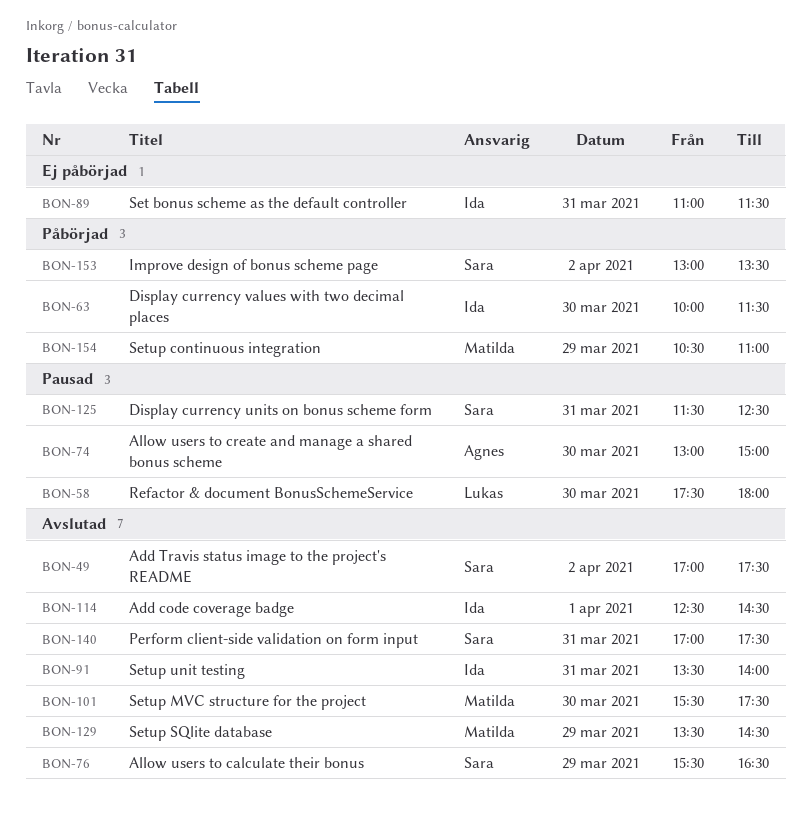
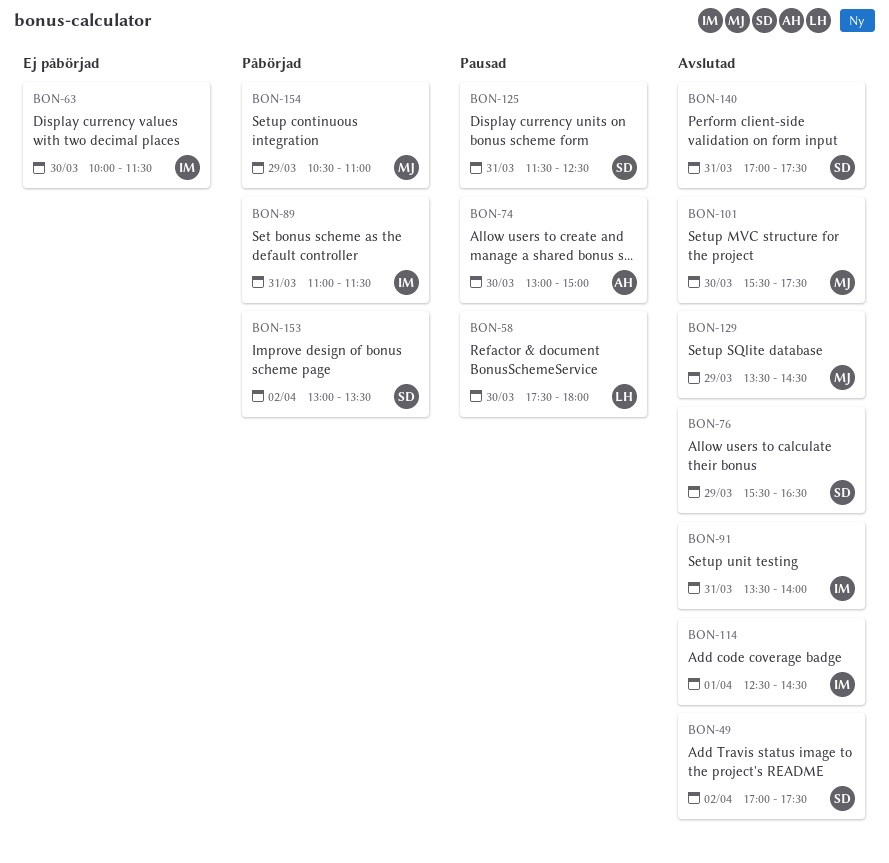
BON-63, status: Påbörjad -> Ej påbörjad
BON-89, status: Ej påbörjad -> Påbörjad

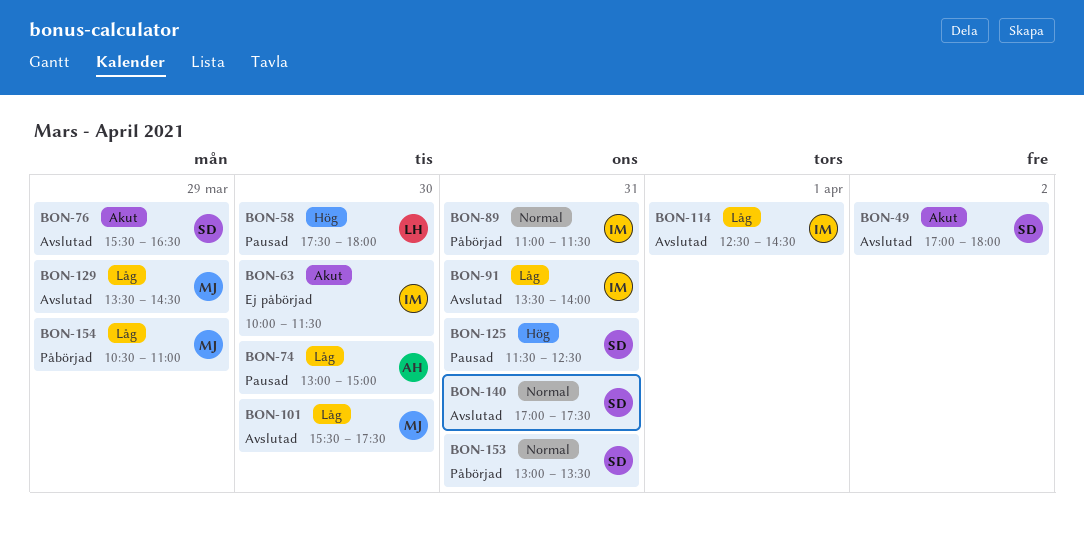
BON-49, ends: 17:30 -> 18:00
BON-153, day: Apr 2 -> Mar 31

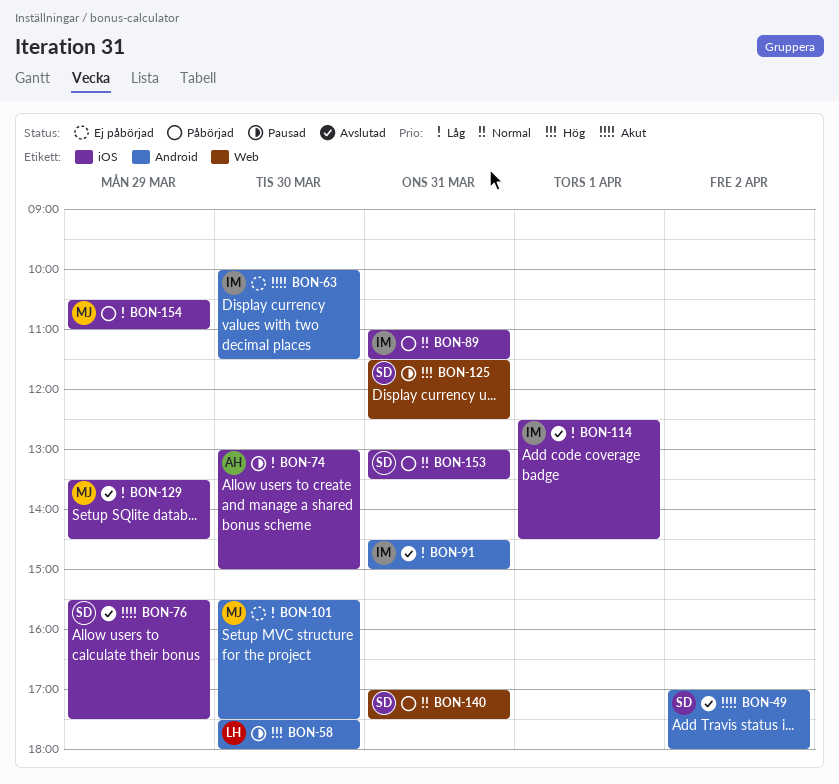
BON-76, ends: 16:30 -> 17:30
BON-91, begins: 13:30 -> 14:30
BON-91, ends: 14:00 -> 15:00
BON-101, status: Avslutad -> Ej påbörjad
BON-140, status: Avslutad -> Påbörjad

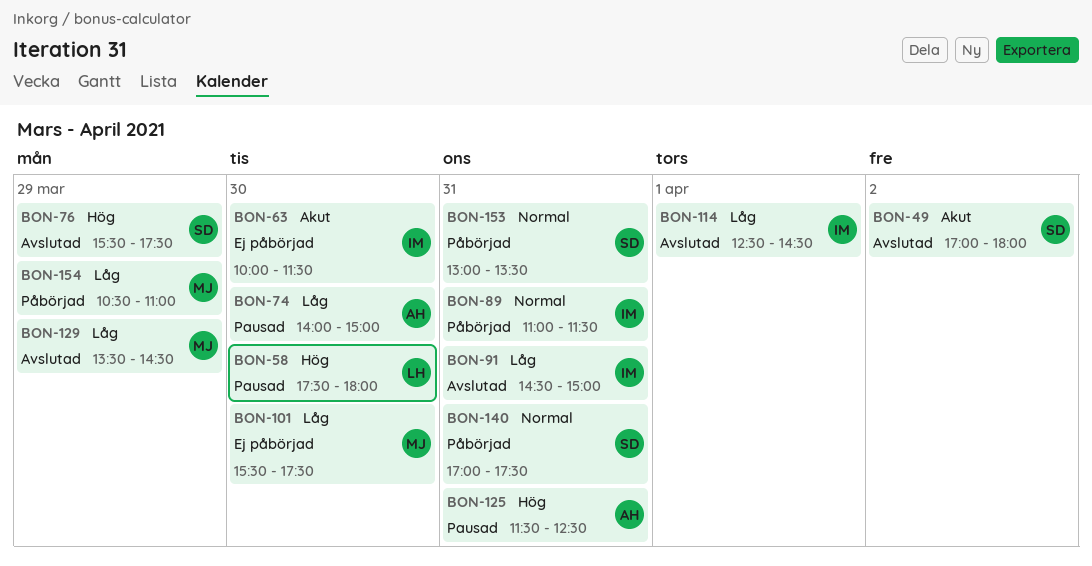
BON-74, begins: 13:00 -> 14:00
BON-76, priority: Akut -> Hög
BON-125, owner: SD -> AH

